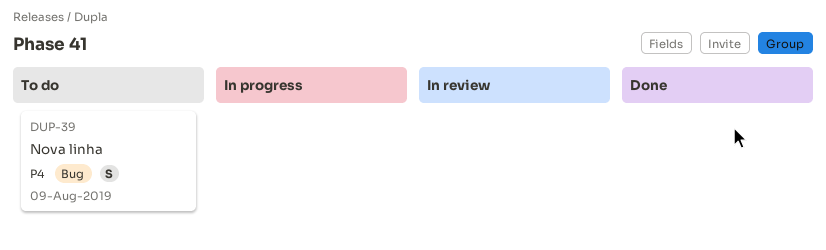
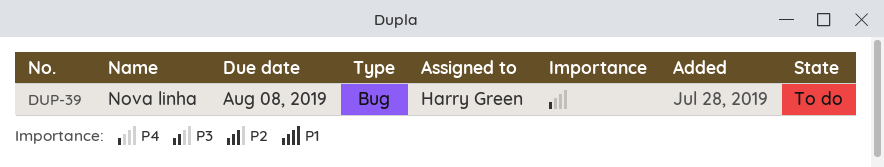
DUP-39, due: Aug 9 -> Aug 8

